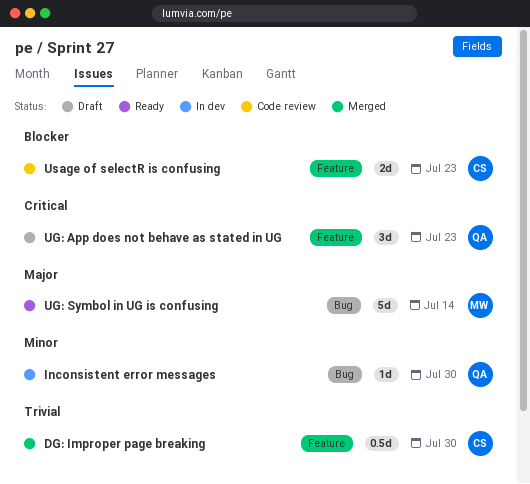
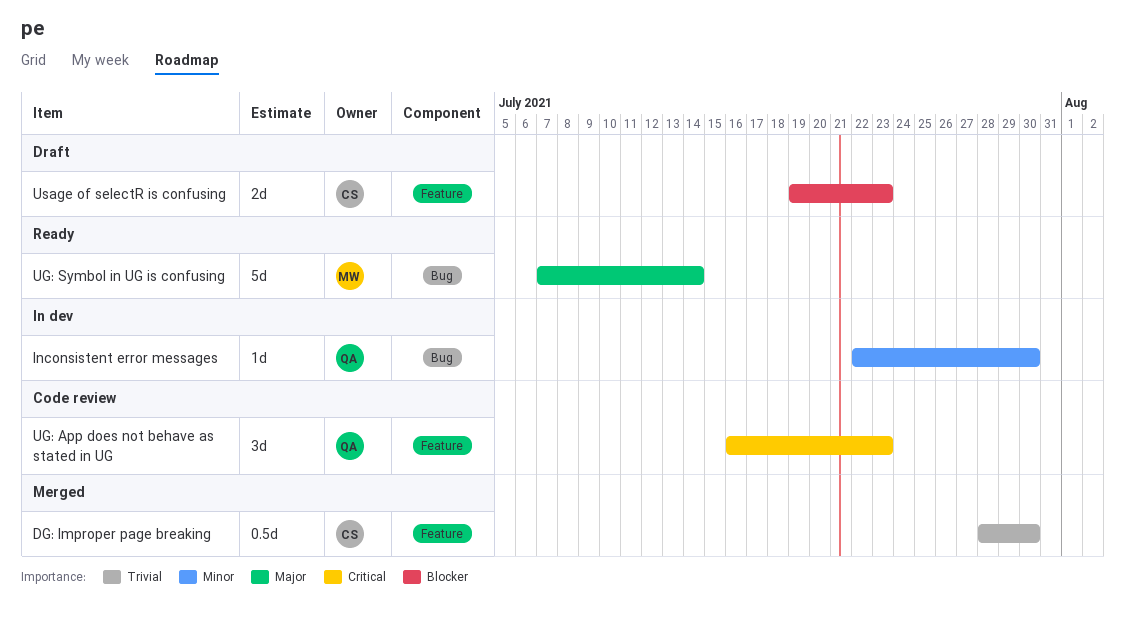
UG: App does not behave as stated in UG, status: Draft -> Code review
Usage of selectR is confusing, status: Code review -> Draft

